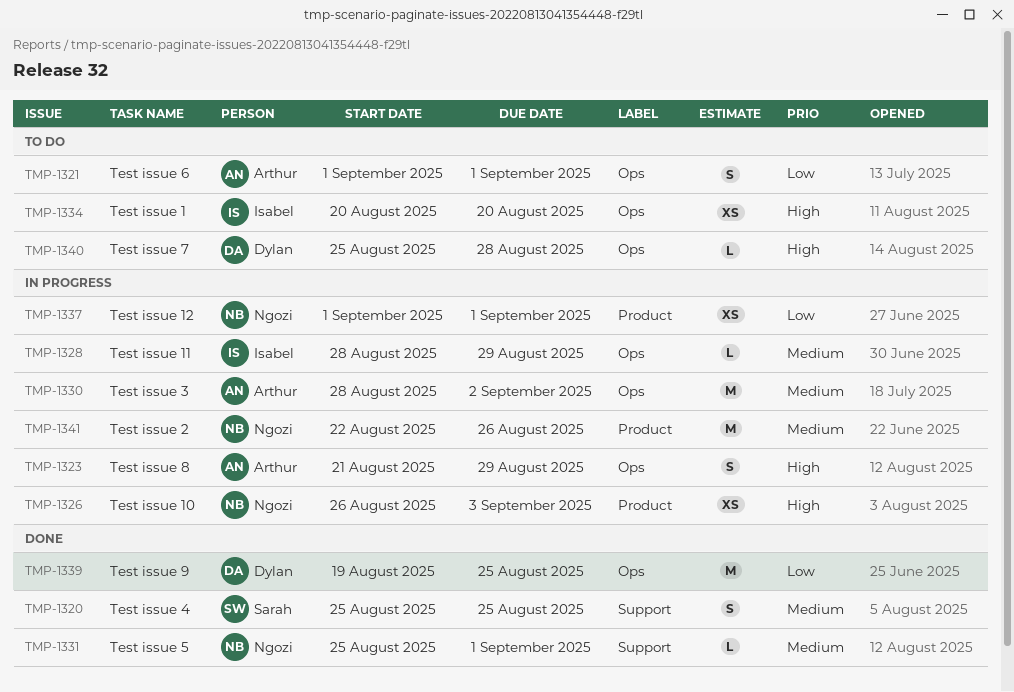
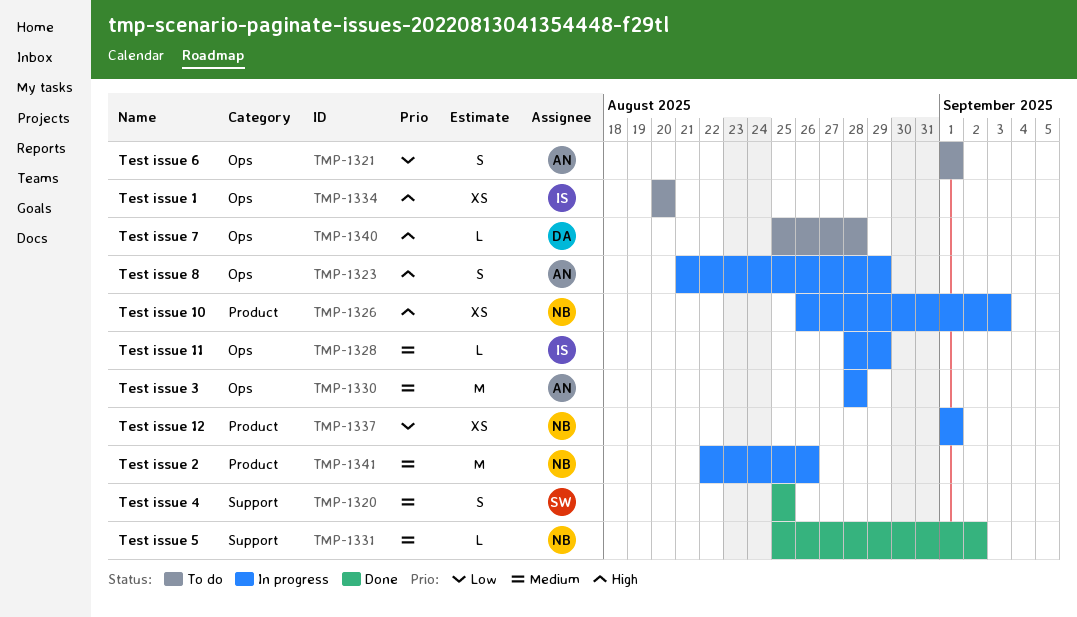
TMP-1330, due: Sep 2 -> Aug 28
TMP-1331, due: Sep 1 -> Sep 2
TMP-1339: present -> none

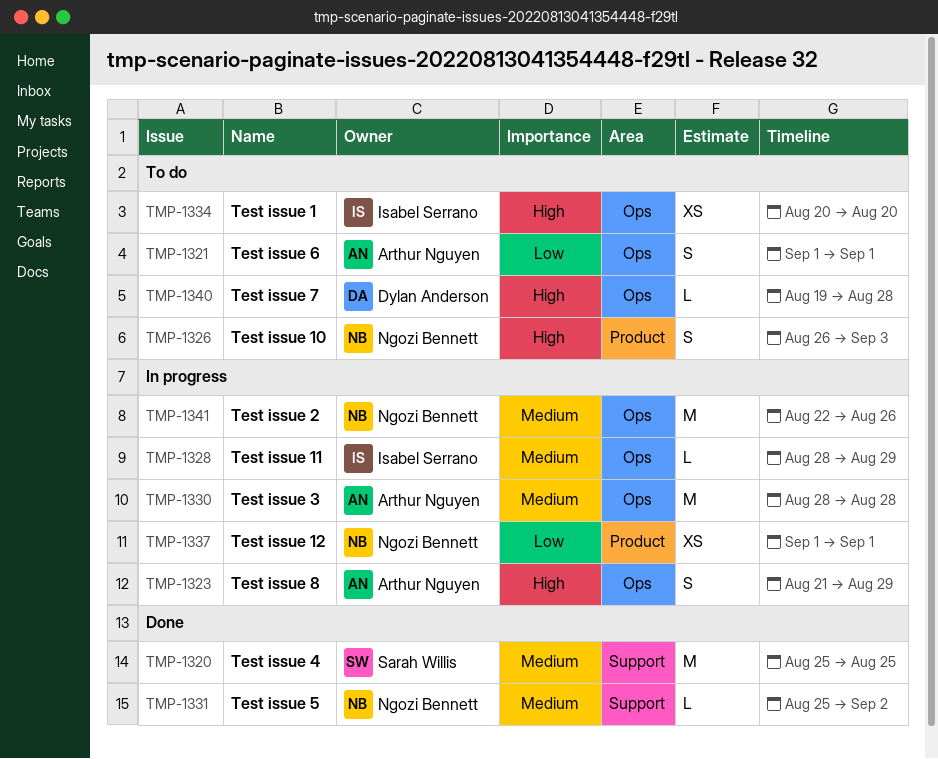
TMP-1320, estimate: S -> M
TMP-1326, status: In progress -> To do
TMP-1326, estimate: XS -> S
TMP-1340, start: Aug 25 -> Aug 19
TMP-1341, label: Product -> Ops

